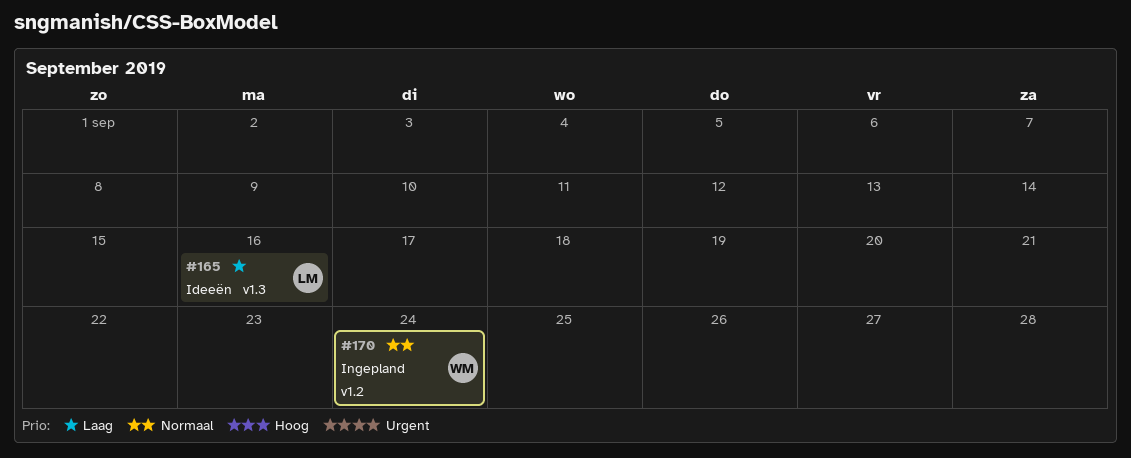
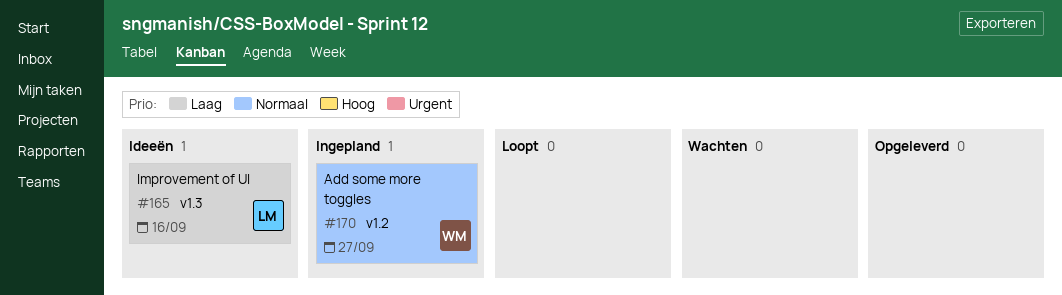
#170, due: Sep 24 -> Sep 27

